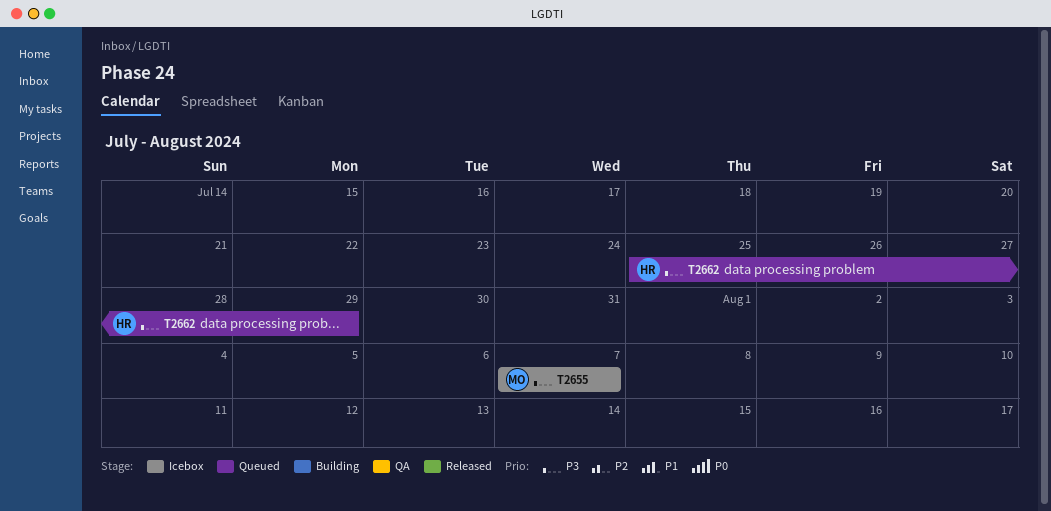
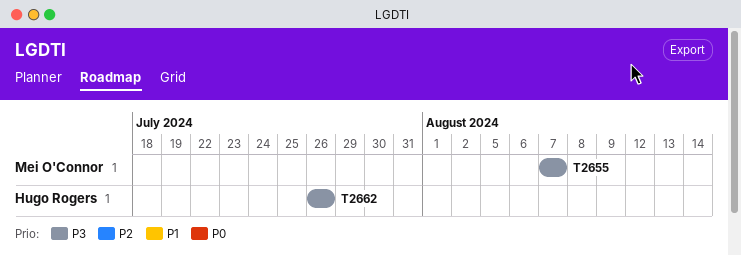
T2662, start: Jul 25 -> Jul 26
T2662, due: Jul 29 -> Jul 26

